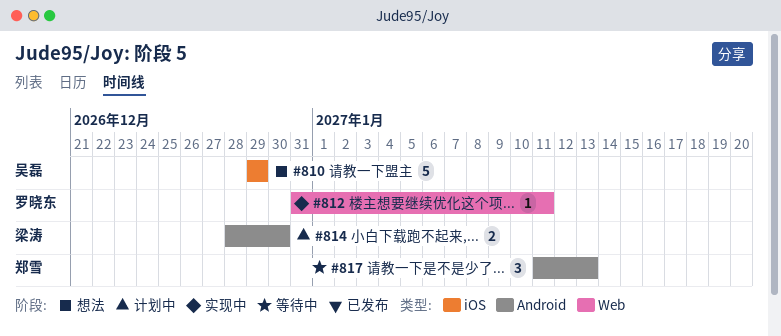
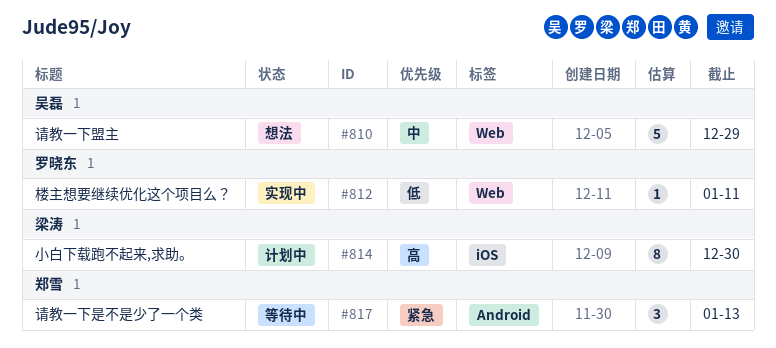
#810, label: iOS -> Web
#814, label: Android -> iOS
#814, estimate: 2 -> 8

